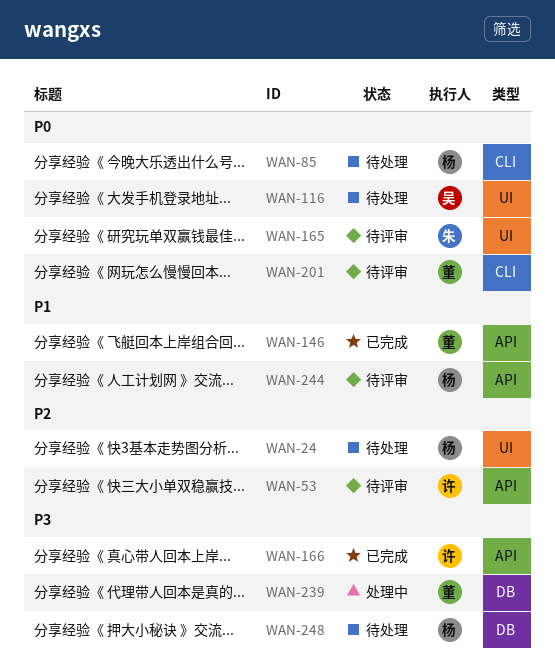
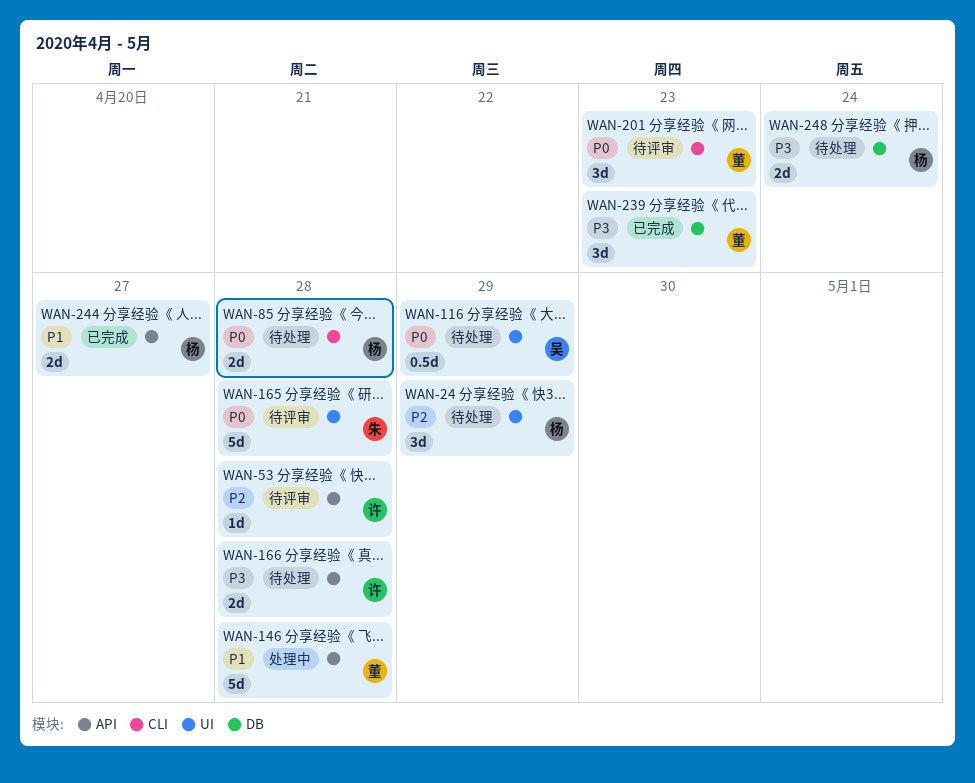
WAN-146, status: 已完成 -> 处理中
WAN-166, status: 已完成 -> 待处理
WAN-239, status: 处理中 -> 已完成
WAN-244, status: 待评审 -> 已完成

